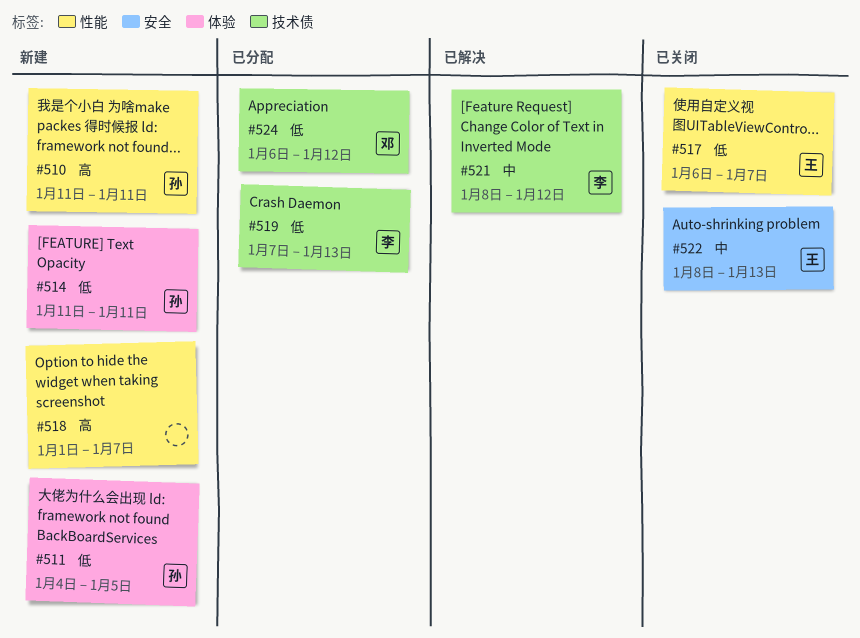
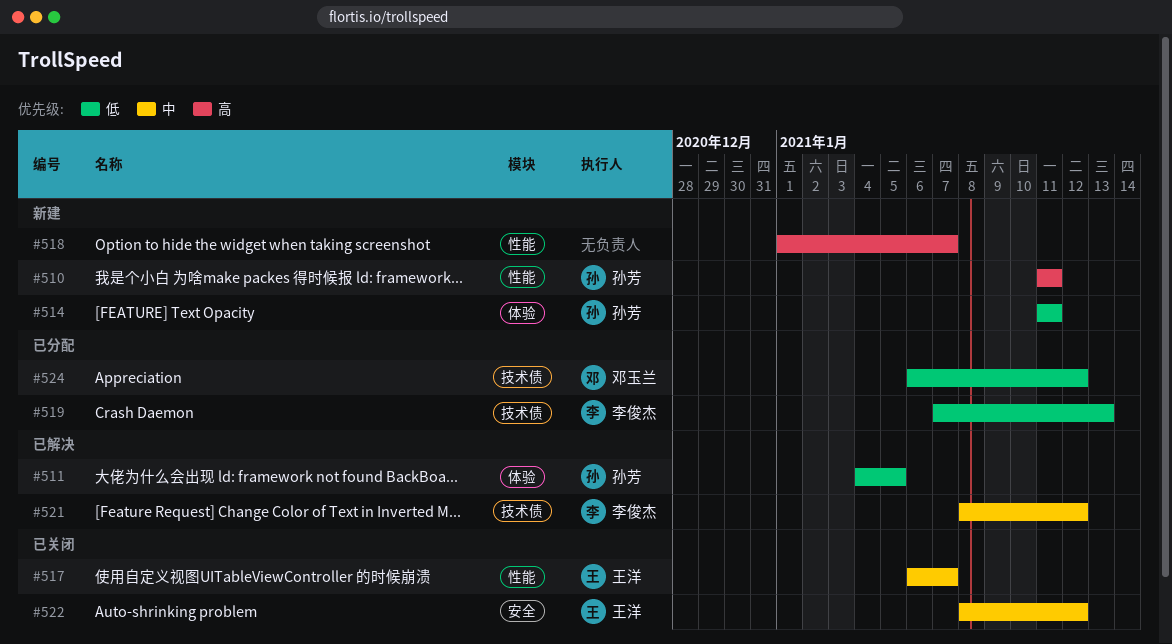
#511, status: 新建 -> 已解决
#517, priority: 低 -> 中
#522, due: Jan 13 -> Jan 12

